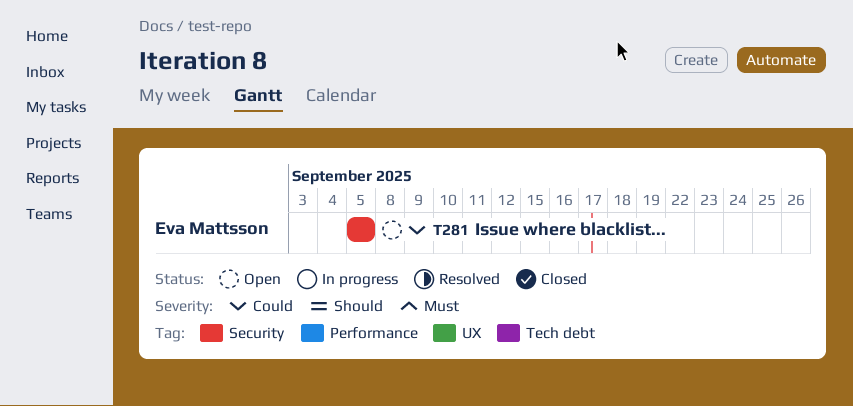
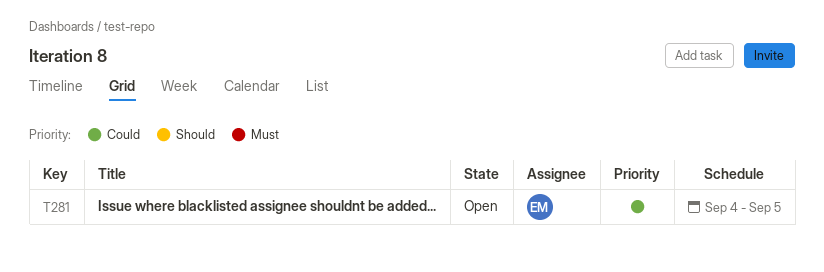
T281, start: Sep 5 -> Sep 4

